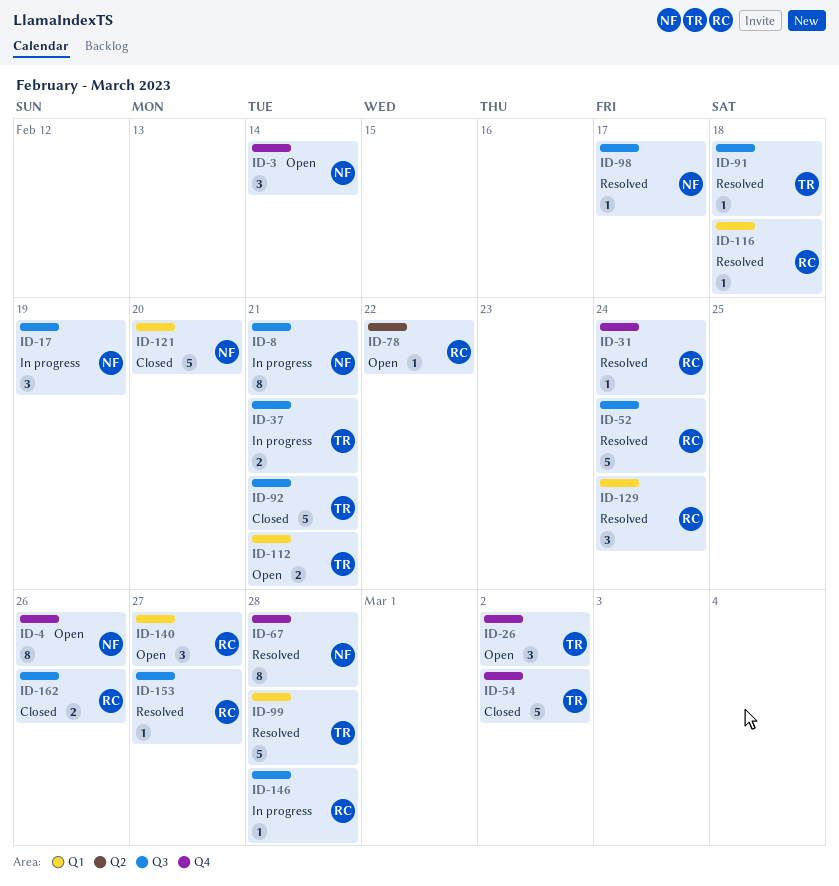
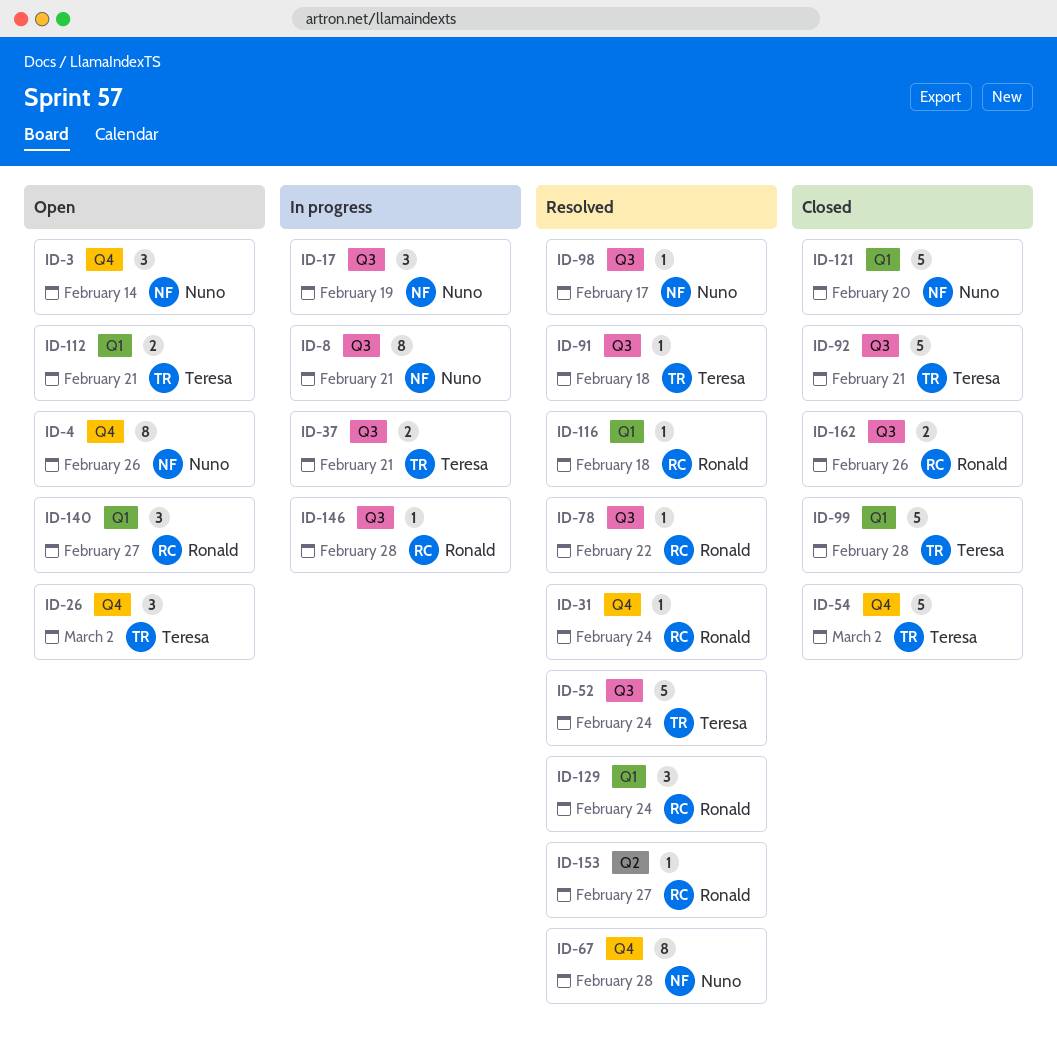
ID-52, owner: Ronald -> Teresa
ID-78, status: Open -> Resolved
ID-78, label: Q2 -> Q3
ID-99, status: Resolved -> Closed
ID-153, label: Q3 -> Q2

